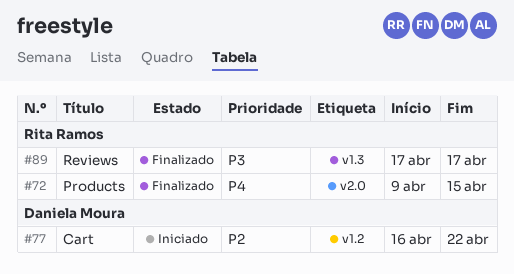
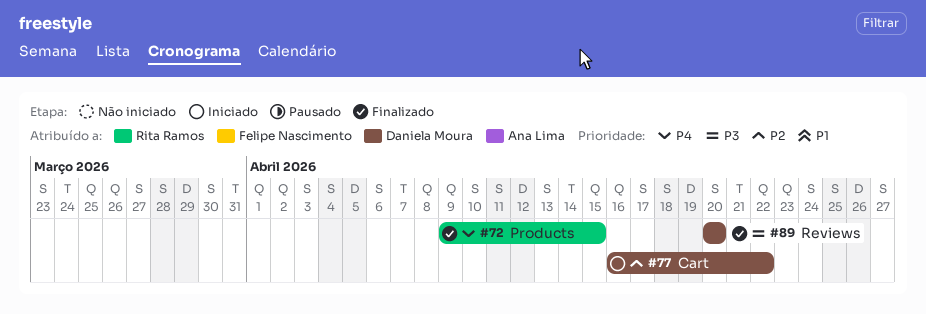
#89, owner: Rita Ramos -> Daniela Moura
#89, start: Apr 17 -> Apr 20
#89, due: Apr 17 -> Apr 20

